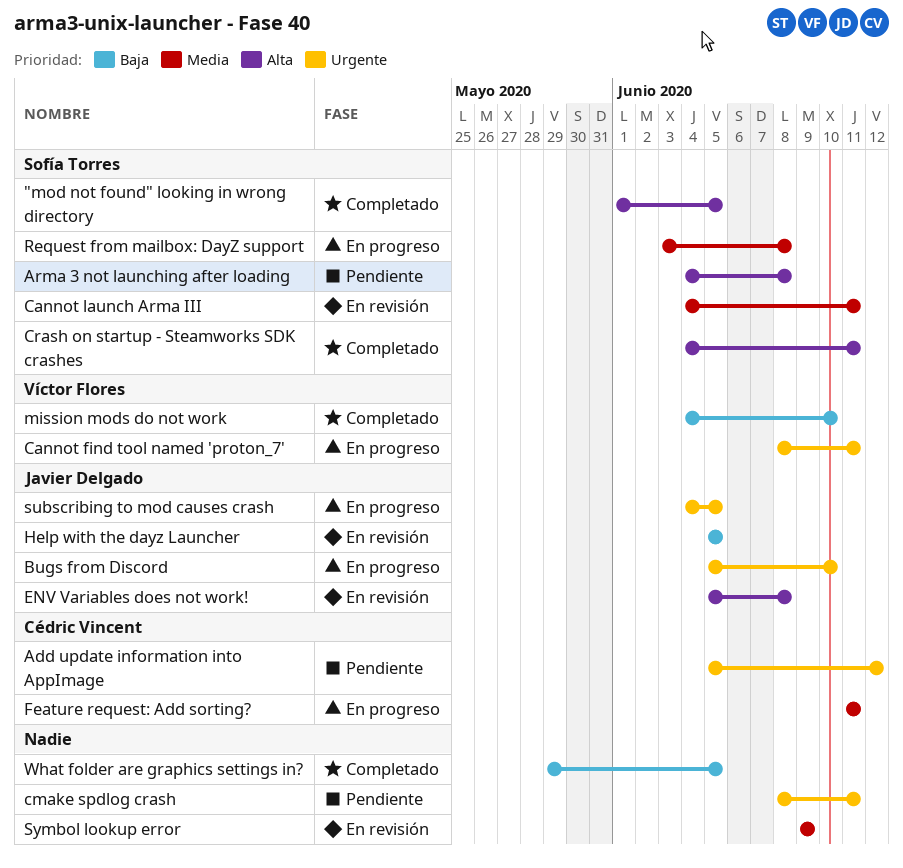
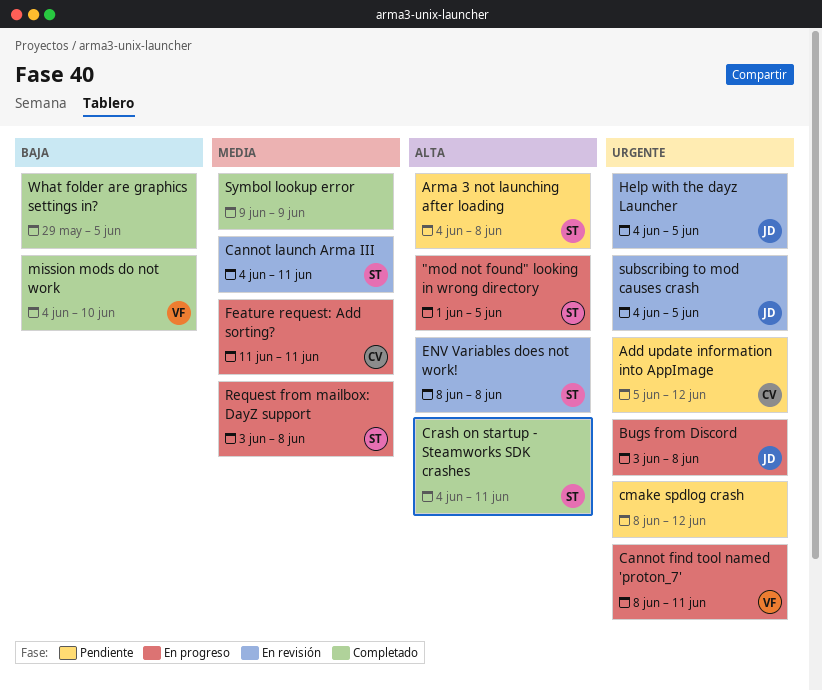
"mod not found" looking in wrong directory, status: Completado -> En progreso
Bugs from Discord, start: Jun 5 -> Jun 3
Bugs from Discord, due: Jun 10 -> Jun 8
cmake spdlog crash, due: Jun 11 -> Jun 12
ENV Variables does not work!, owner: Javier Delgado -> Sofía Torres
ENV Variables does not work!, start: Jun 5 -> Jun 8
Help with the dayz Launcher, priority: Baja -> Urgente
Help with the dayz Launcher, start: Jun 5 -> Jun 4
subscribing to mod causes crash, status: En progreso -> En revisión
Symbol lookup error, status: En revisión -> Completado

